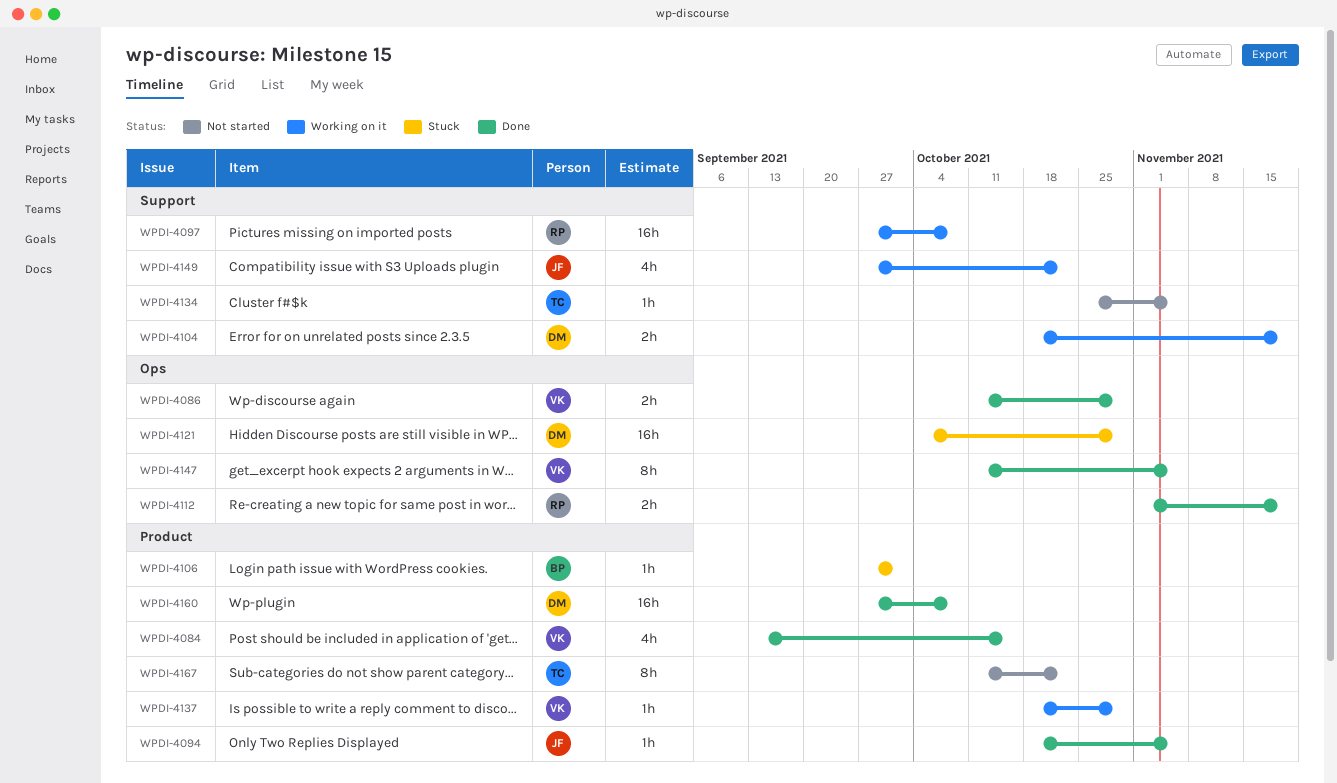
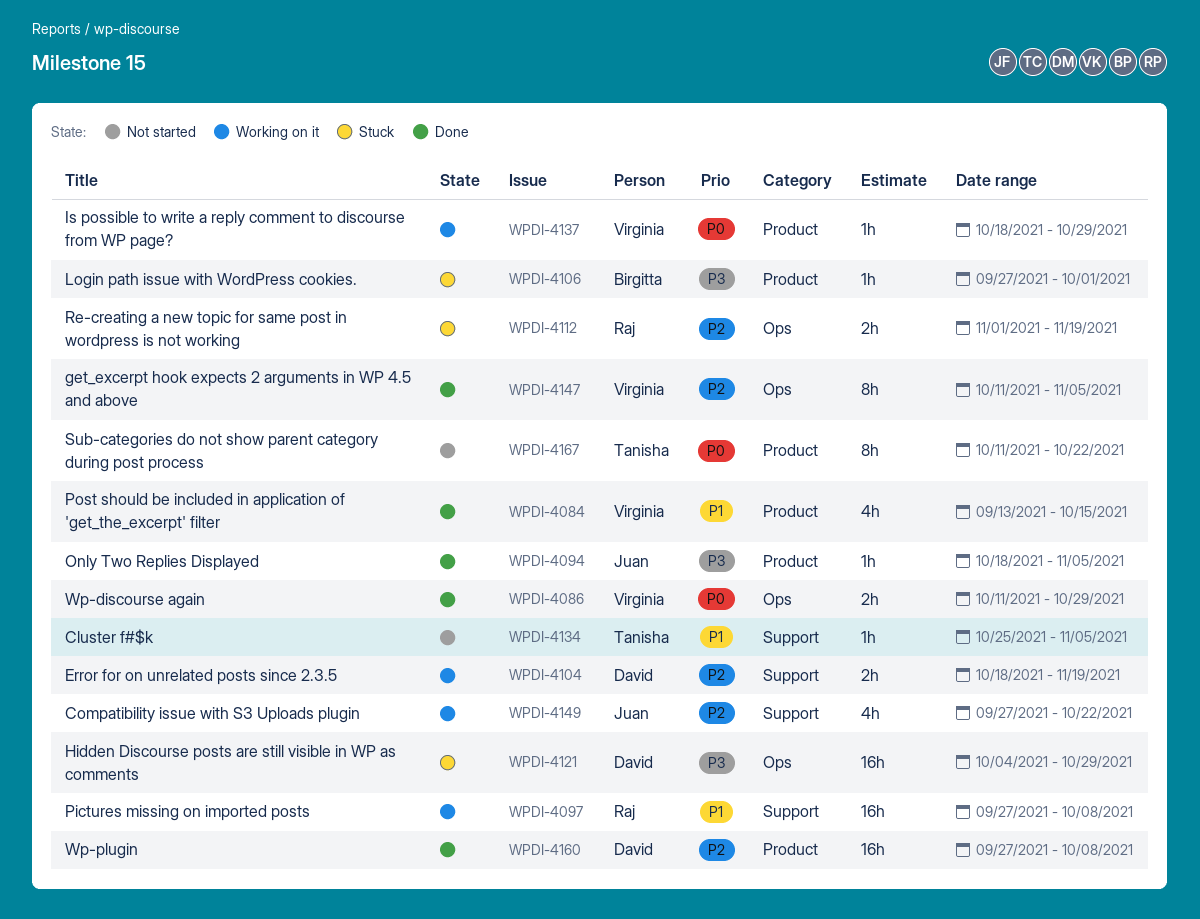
WPDI-4112, status: Done -> Stuck

